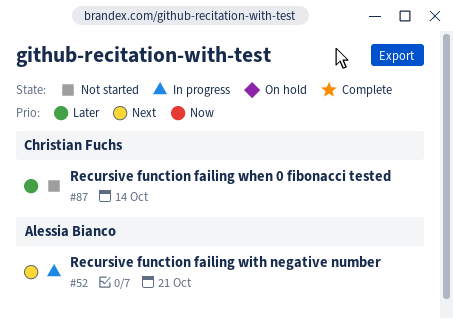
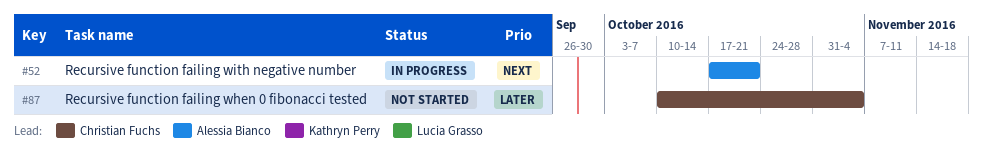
#87, due: Oct 14 -> Nov 4

